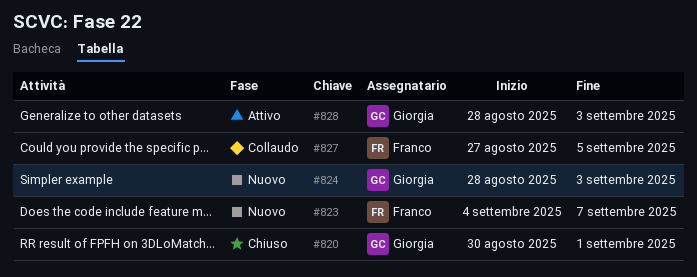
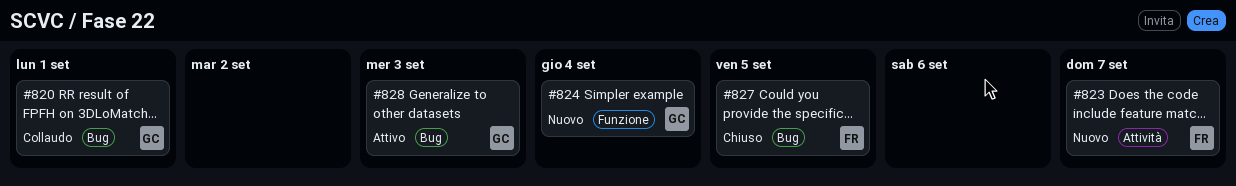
#820, status: Chiuso -> Collaudo
#824, due: Sep 3 -> Sep 4
#827, status: Collaudo -> Chiuso

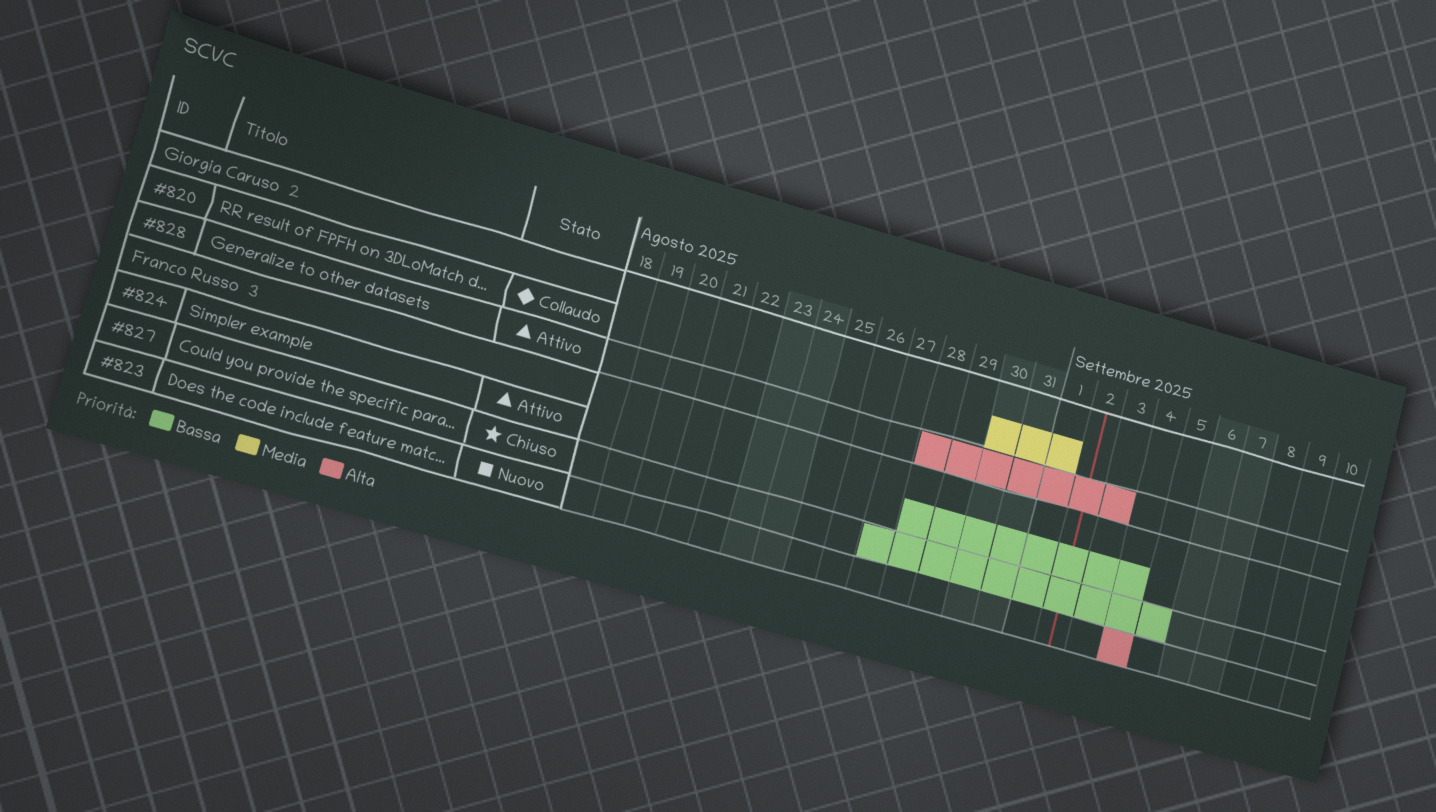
#823, due: Sep 7 -> Sep 4
#824, status: Nuovo -> Attivo
#824, owner: Giorgia Caruso -> Franco Russo

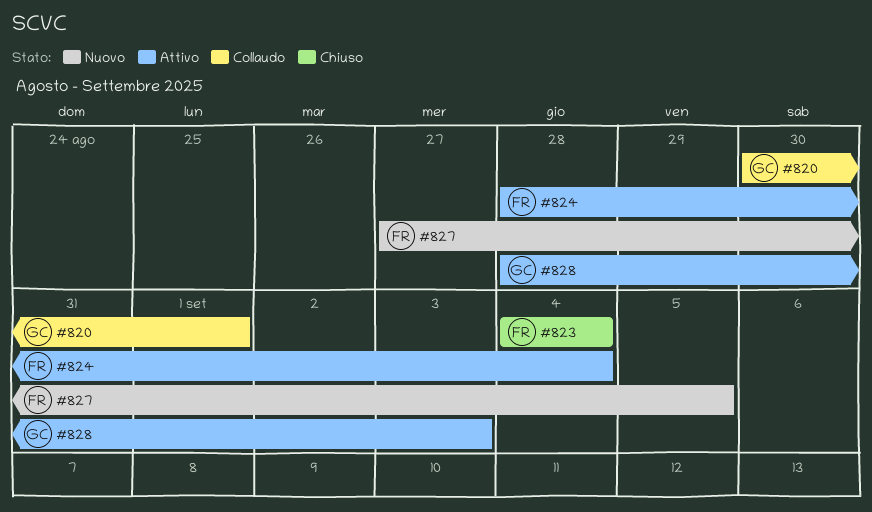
#823, status: Nuovo -> Chiuso
#827, status: Chiuso -> Nuovo

